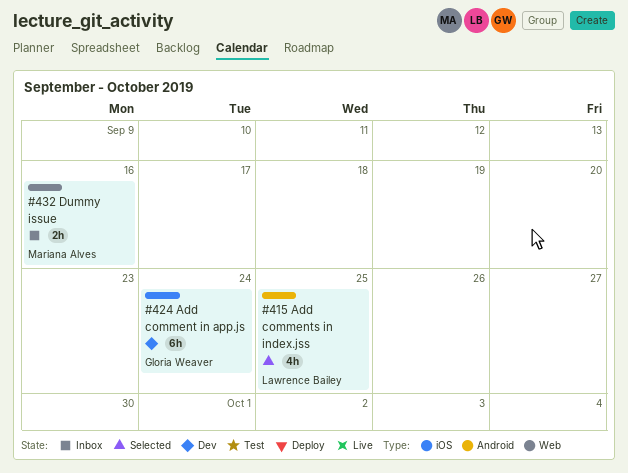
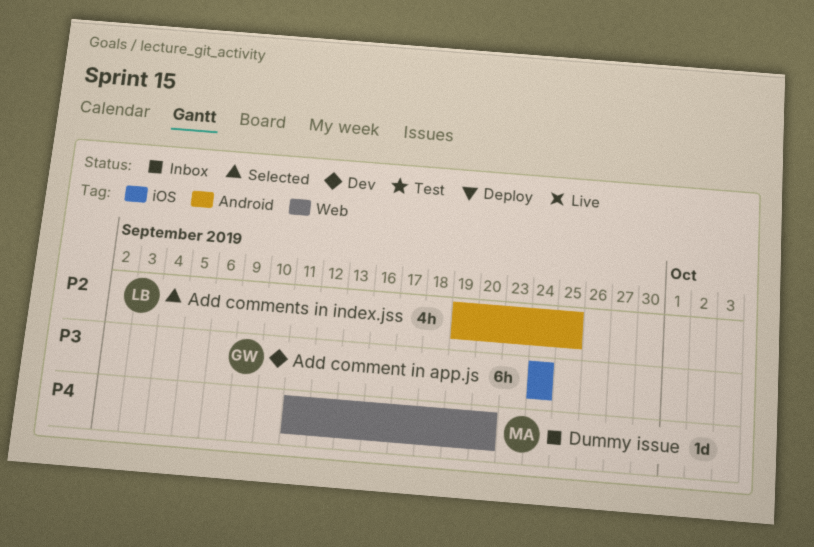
Dummy issue, estimate: 2h -> 1d
Dummy issue, due: Sep 16 -> Sep 20

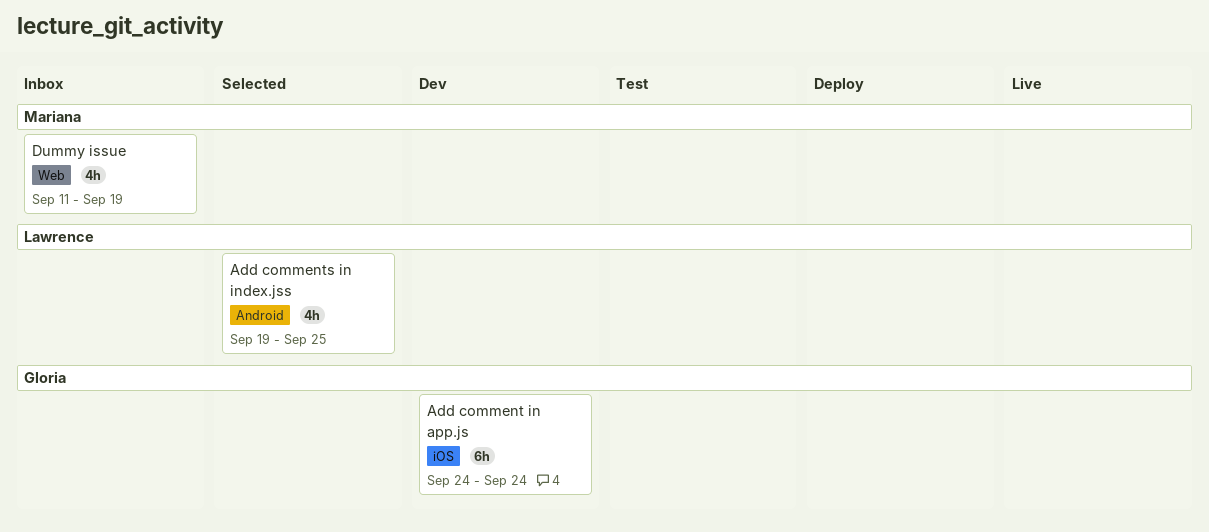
Dummy issue, estimate: 1d -> 4h
Dummy issue, due: Sep 20 -> Sep 19

